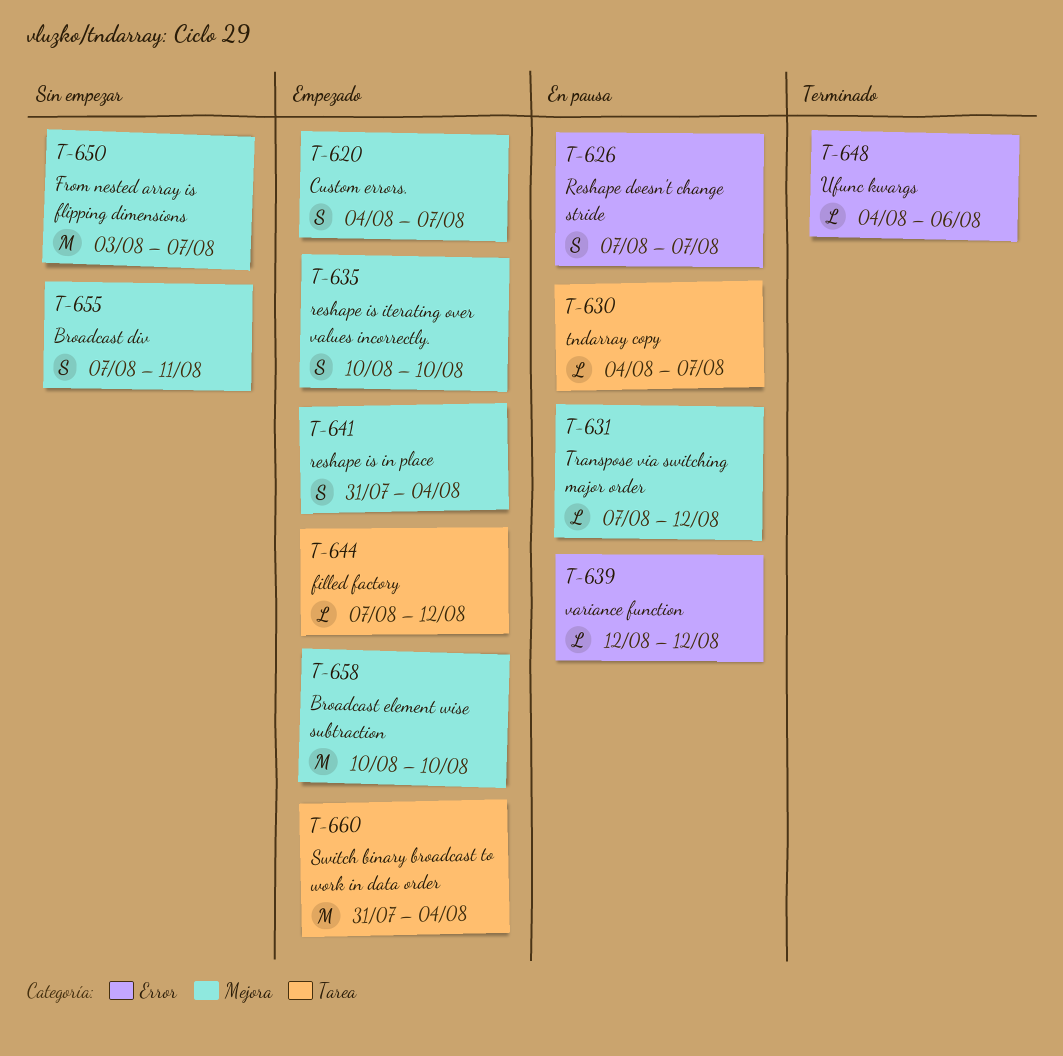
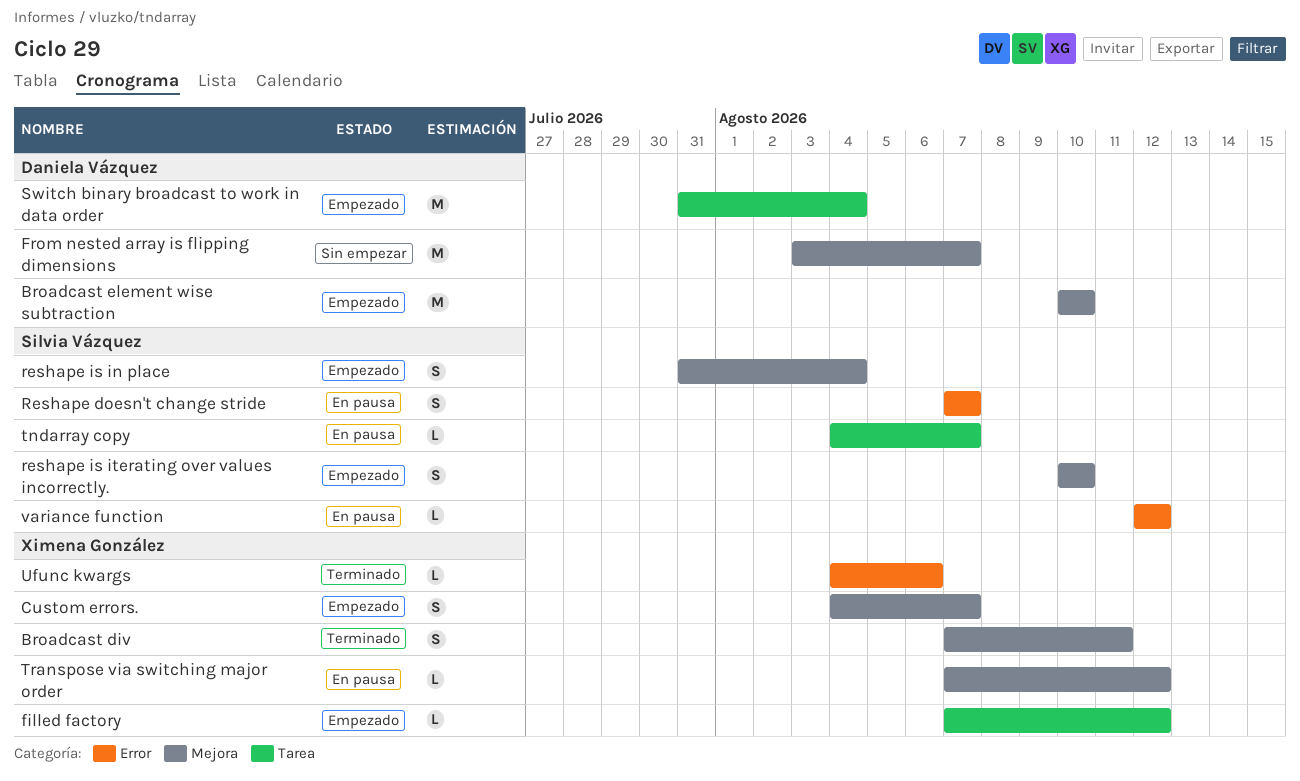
Broadcast div, status: Sin empezar -> Terminado

